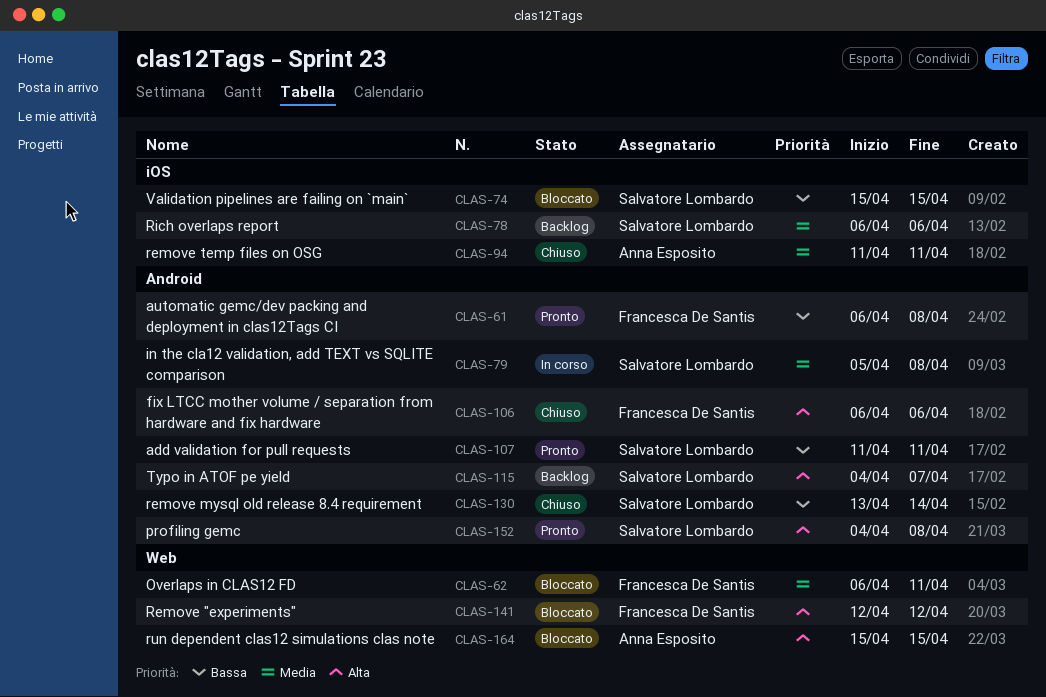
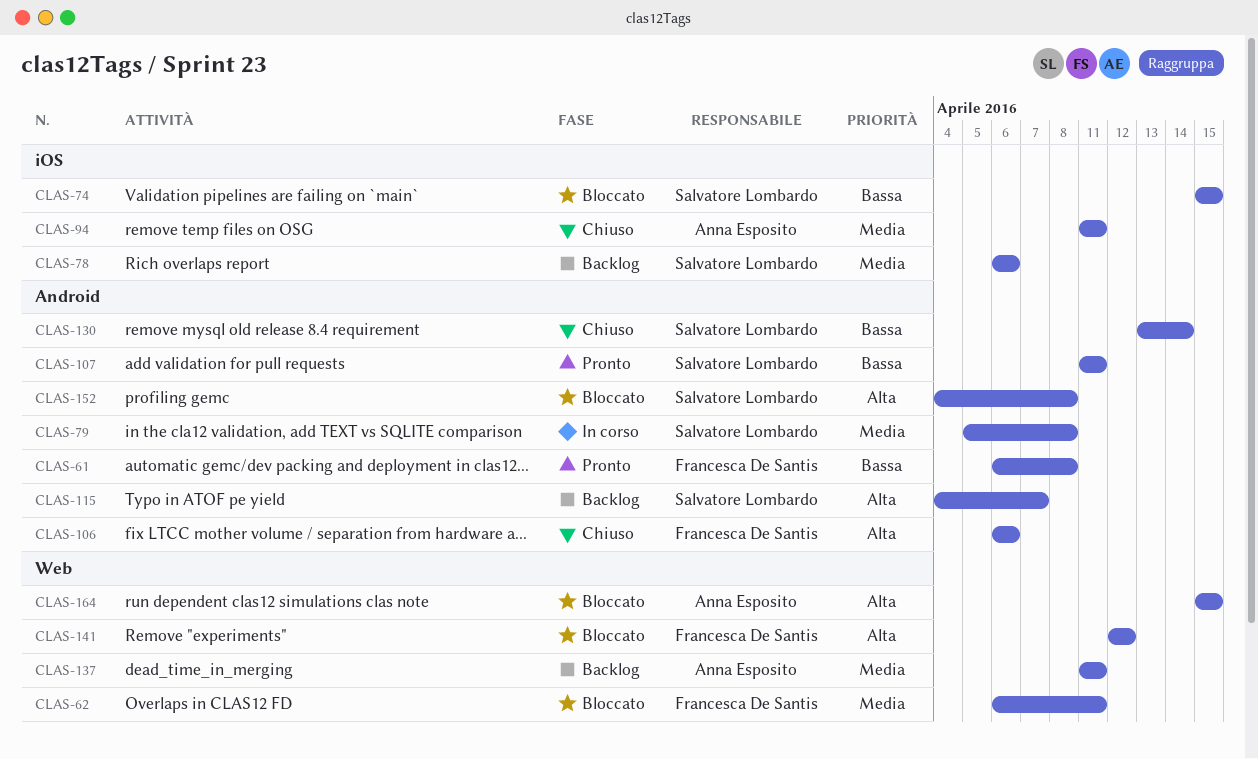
CLAS-137: none -> present
CLAS-152, status: Pronto -> Bloccato

